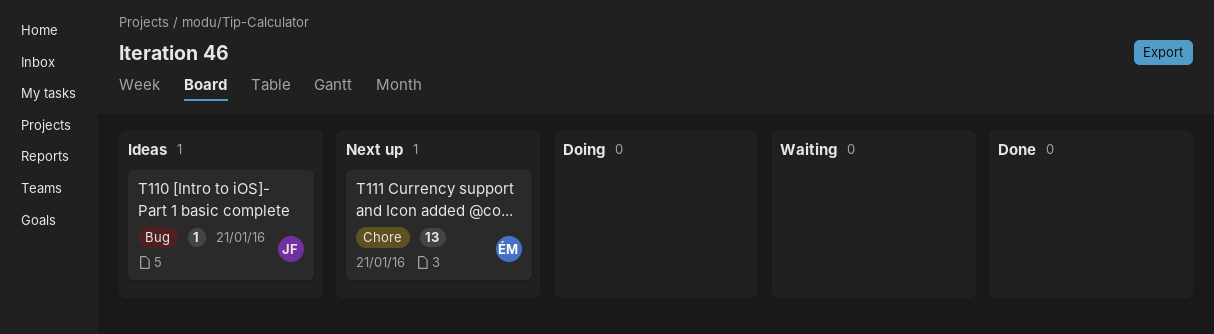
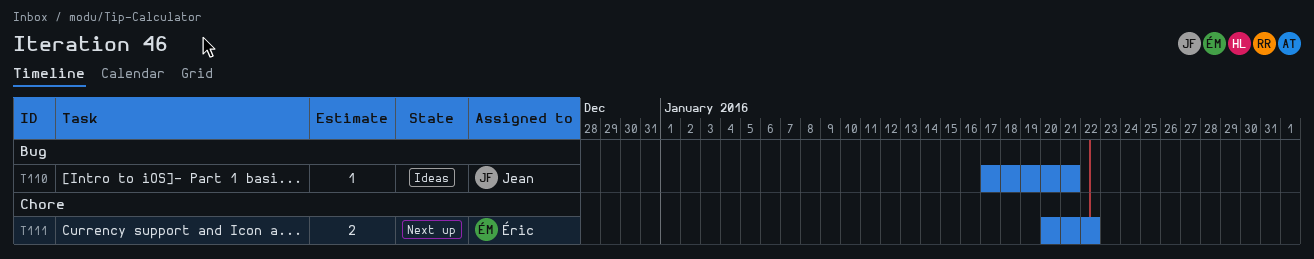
T111, estimate: 13 -> 2
T111, due: Jan 21 -> Jan 22

